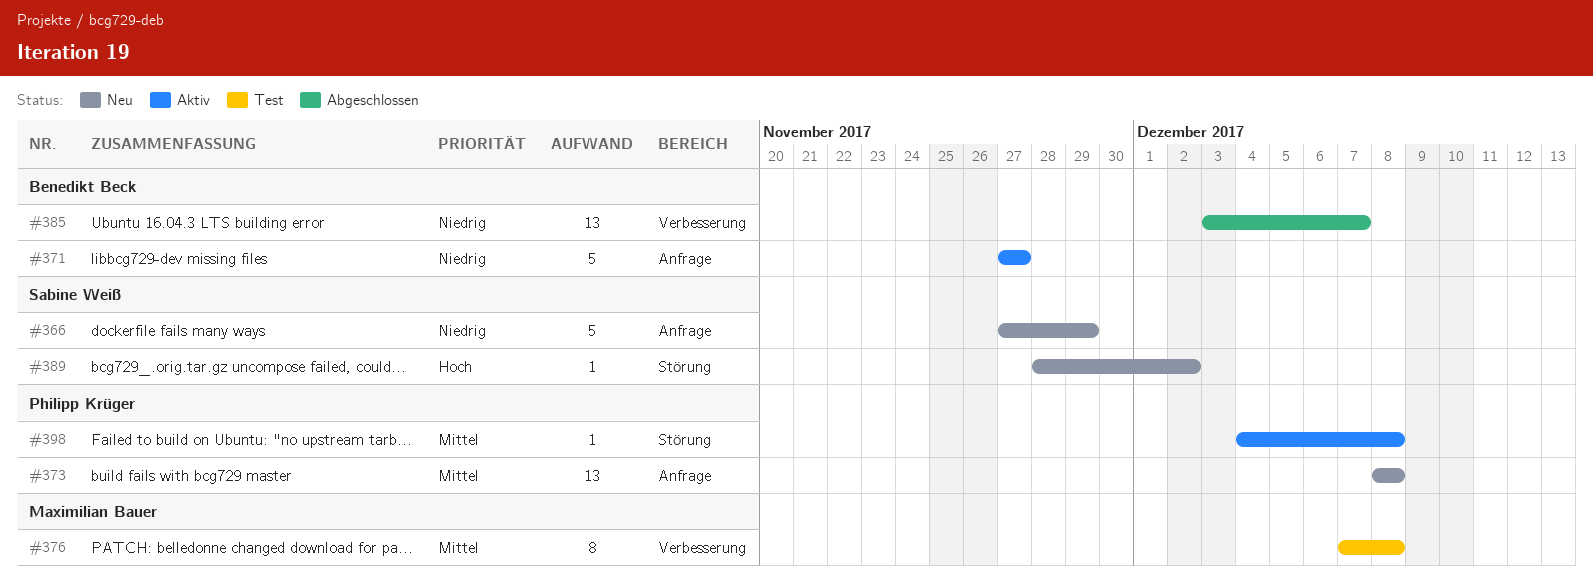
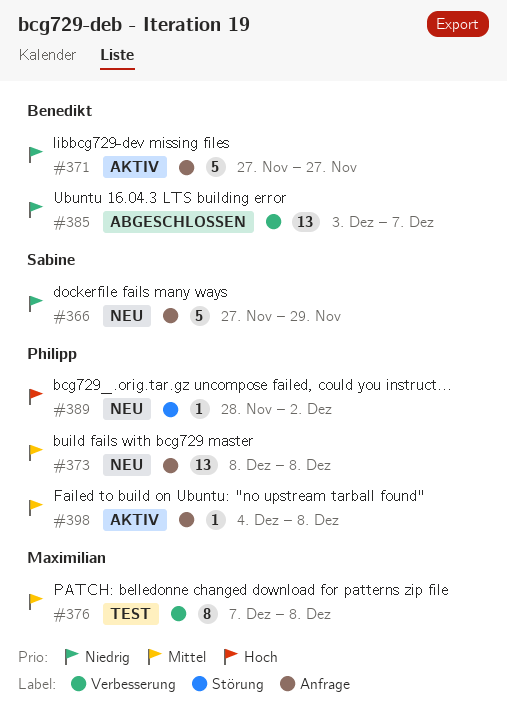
#389, owner: Sabine Weiß -> Philipp Krüger
#398, label: Störung -> Anfrage

